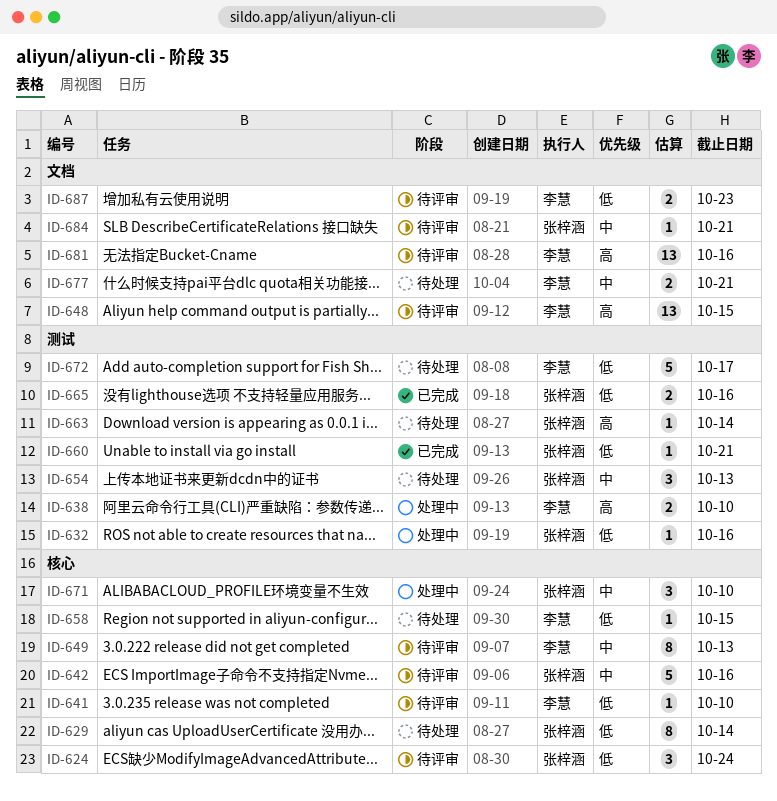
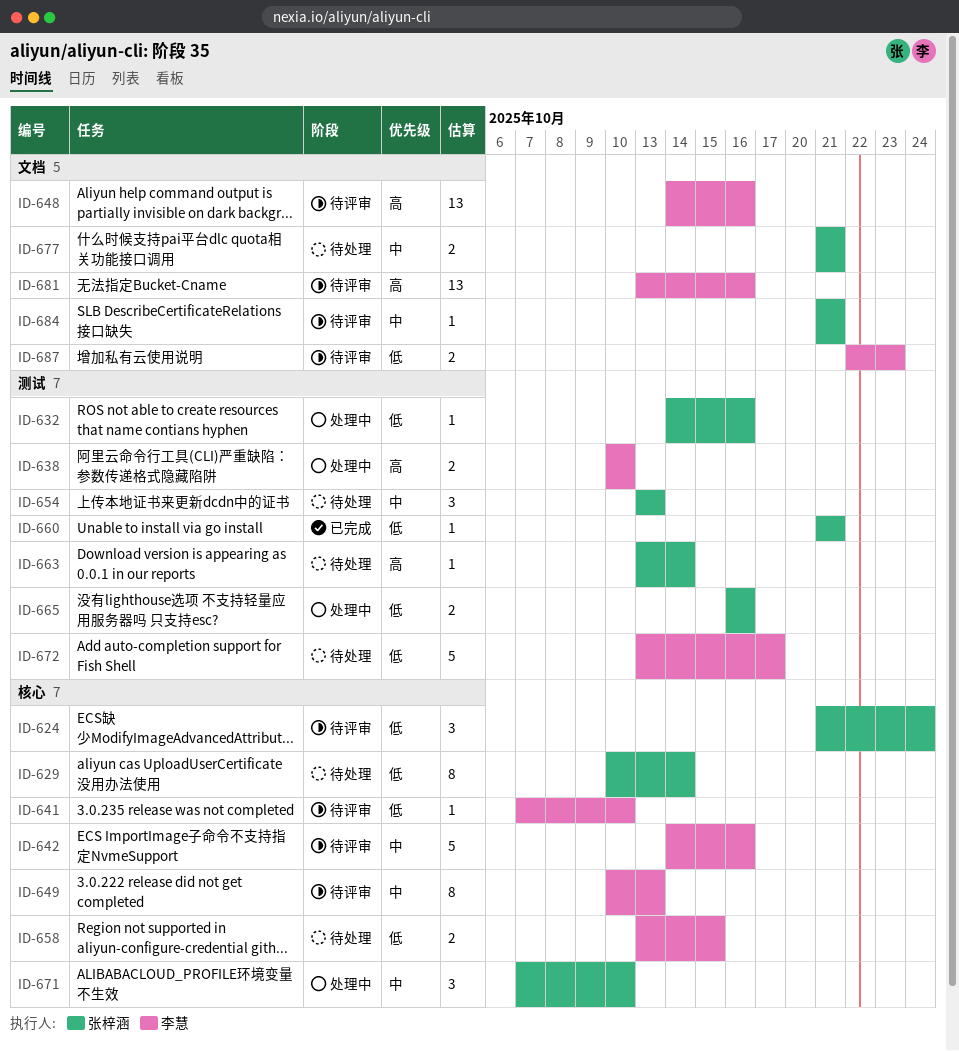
ID-642, owner: 张梓涵 -> 李慧
ID-648, due: Oct 15 -> Oct 16
ID-658, estimate: 1 -> 2
ID-665, status: 已完成 -> 处理中
ID-677, owner: 李慧 -> 张梓涵

